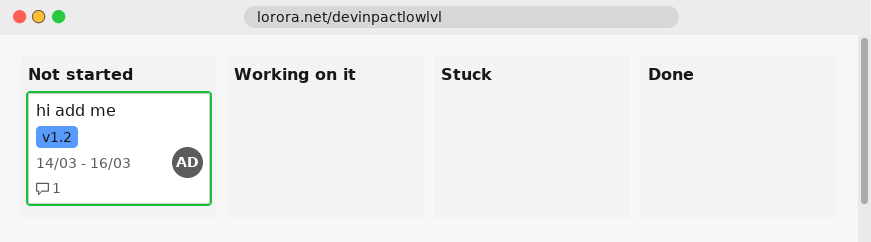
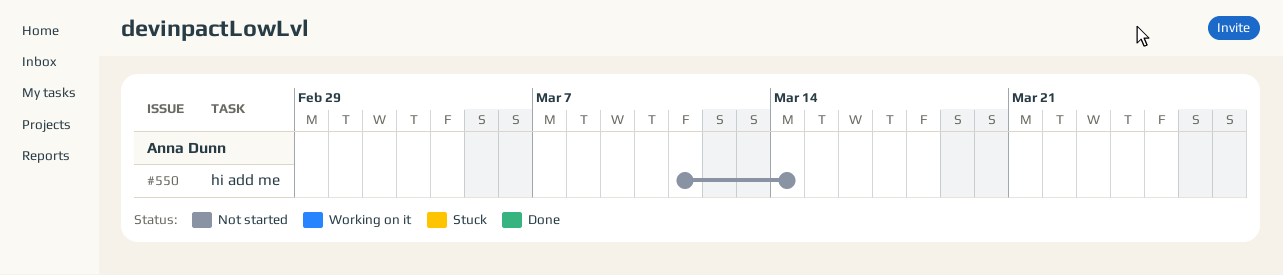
hi add me, start: Mar 14 -> Mar 11
hi add me, due: Mar 16 -> Mar 14

